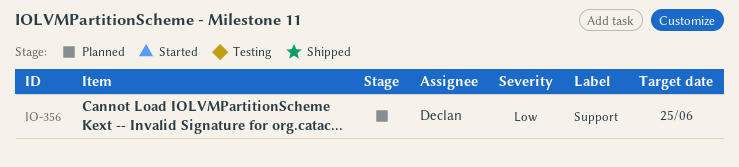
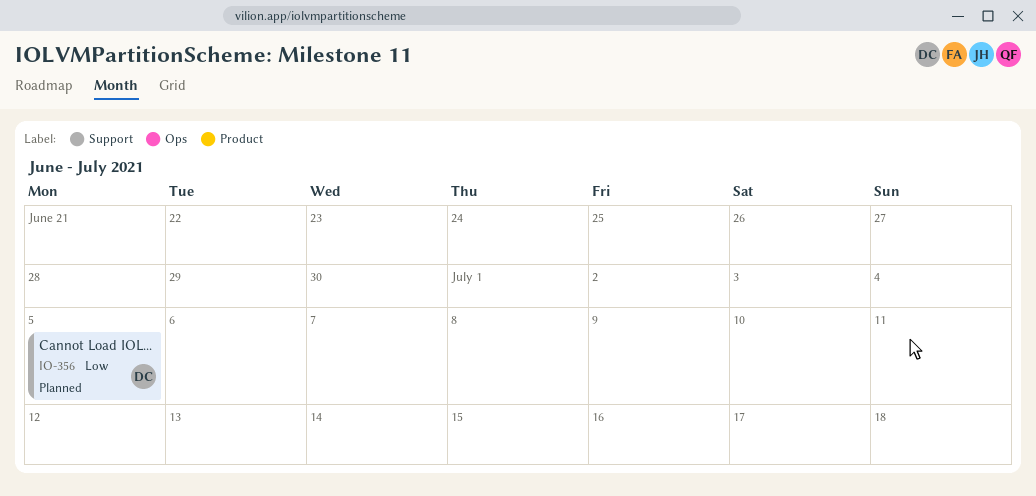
IO-356, due: Jun 25 -> Jul 5

